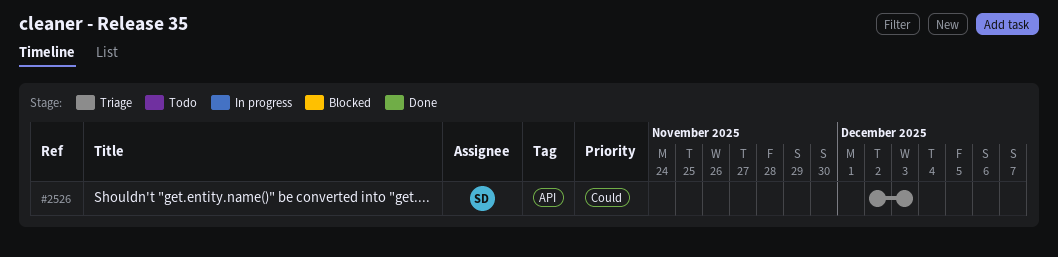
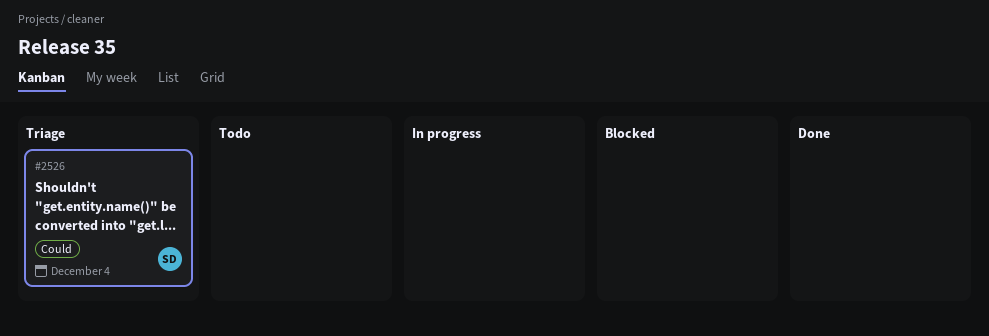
#2526, due: Dec 3 -> Dec 4

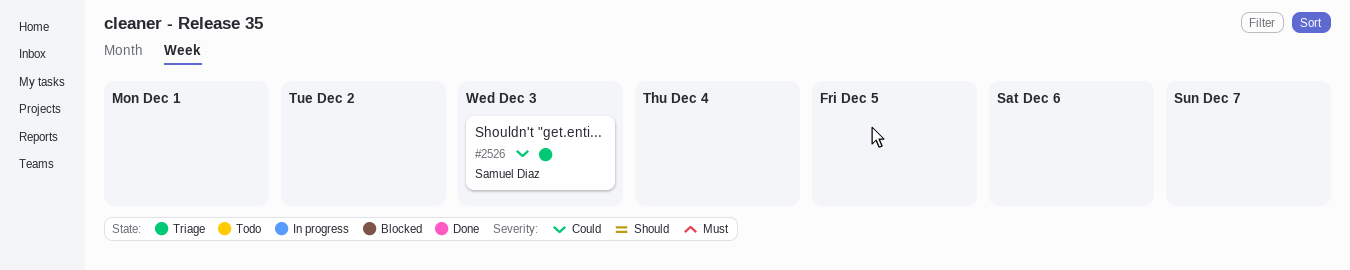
#2526, due: Dec 4 -> Dec 3

